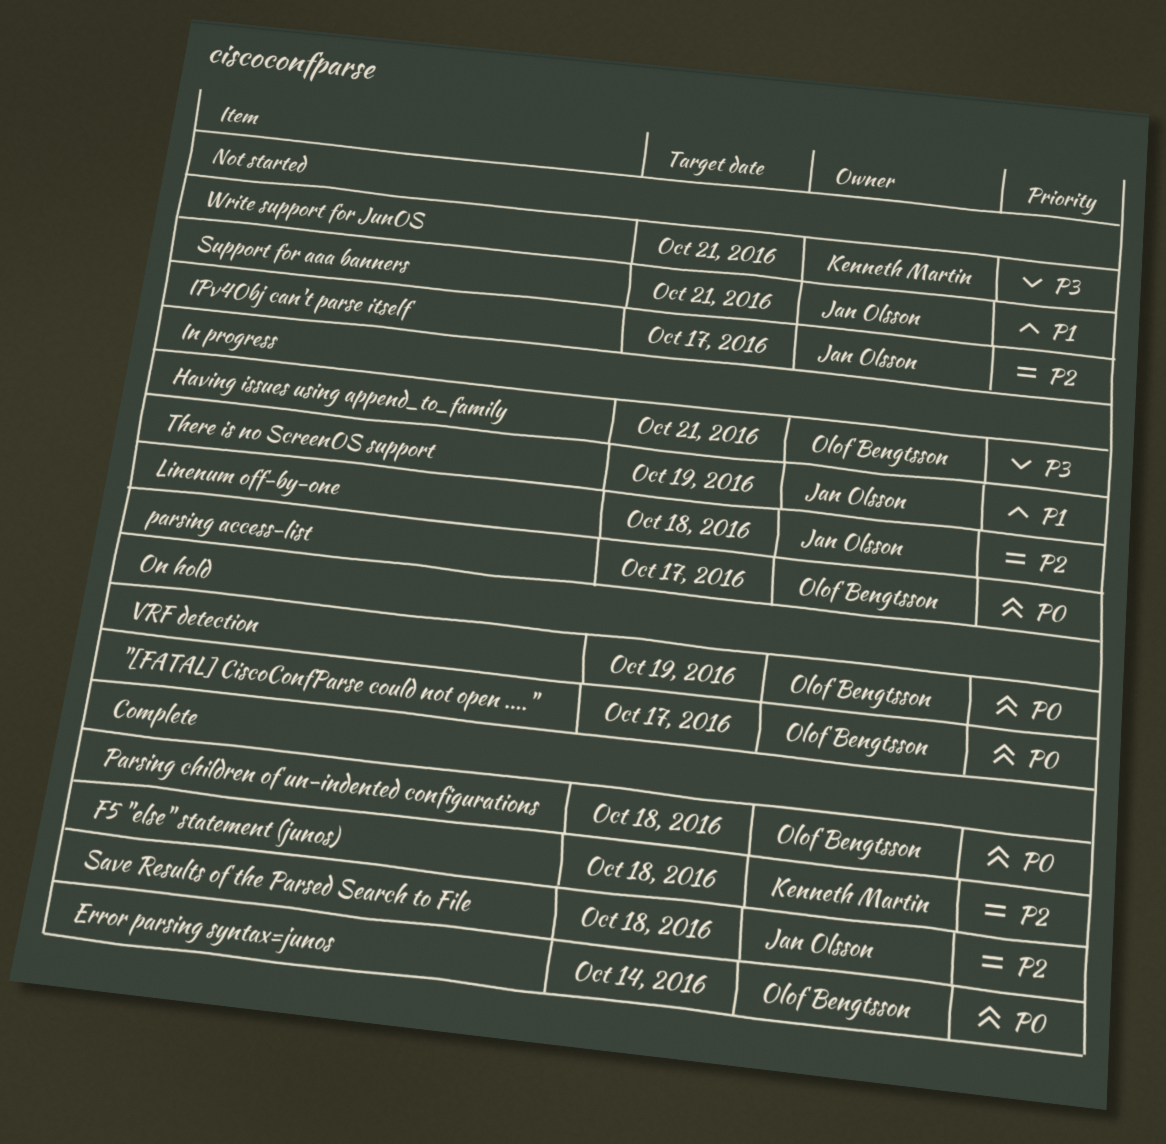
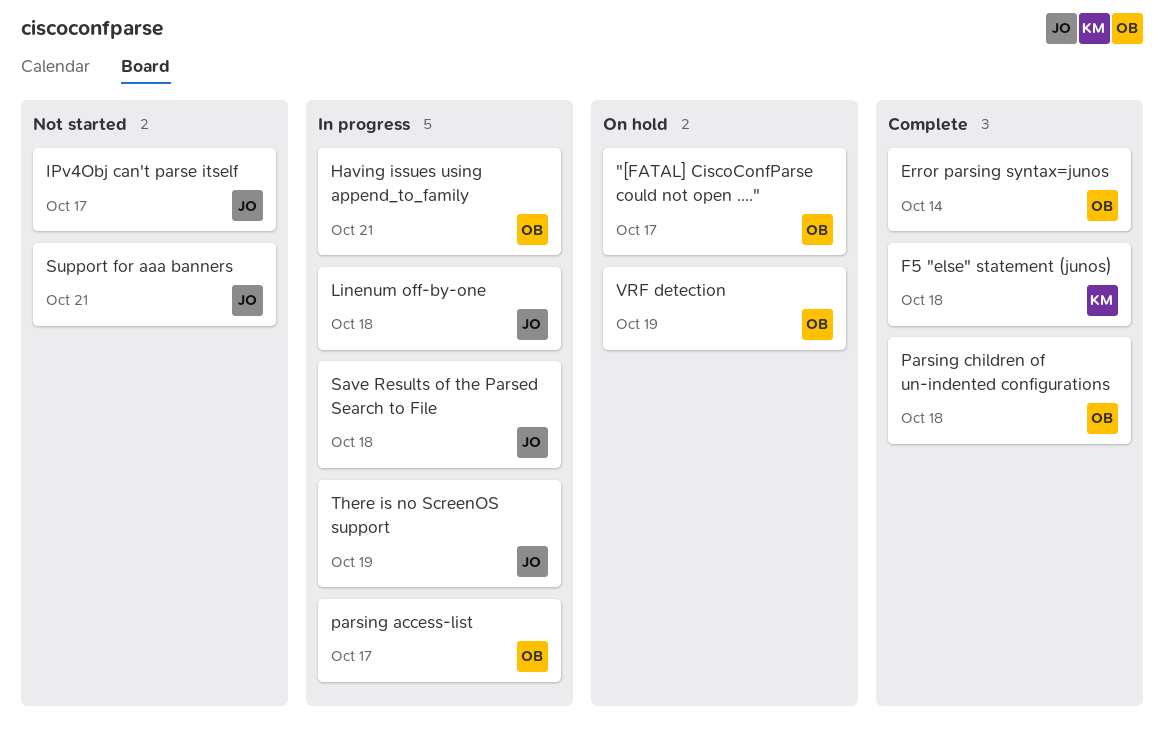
Save Results of the Parsed Search to File, status: Complete -> In progress
Write support for JunOS: present -> none

